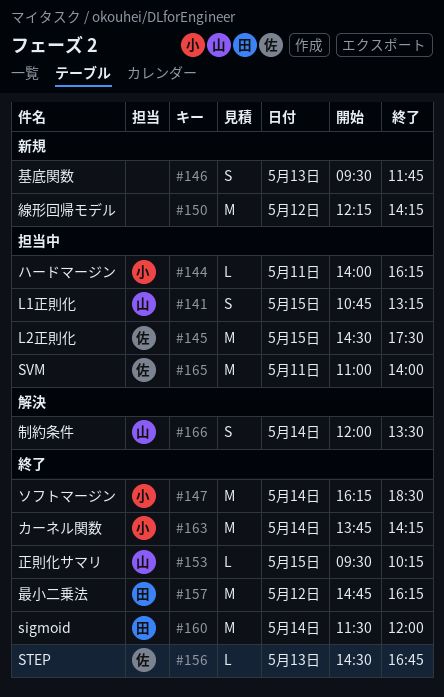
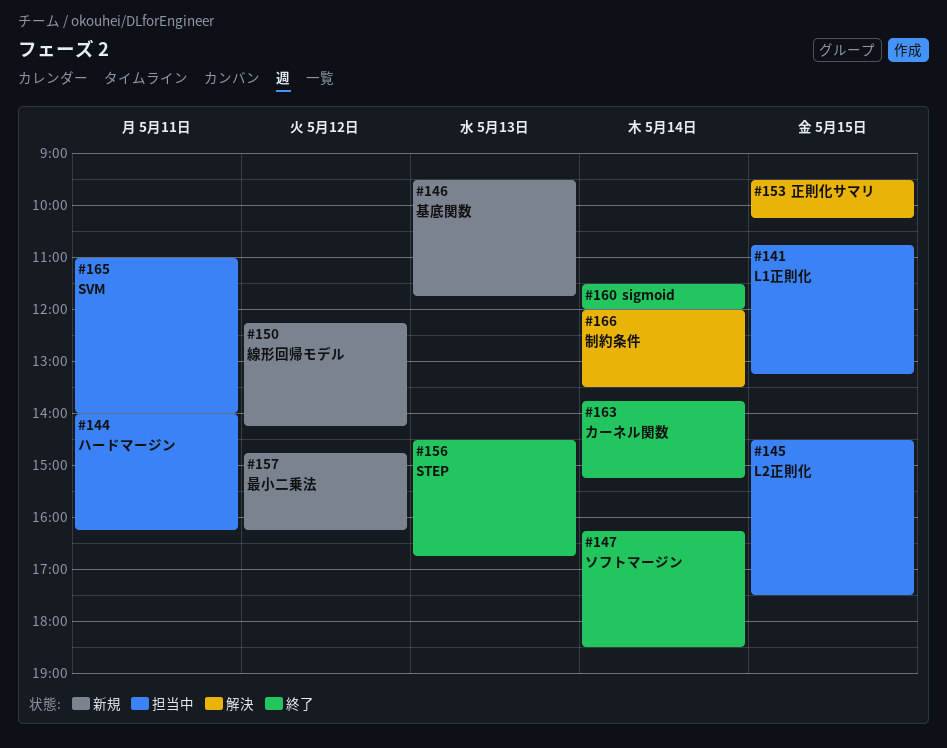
#153, status: 終了 -> 解決
#157, status: 終了 -> 新規
#163, ends: 14:15 -> 15:15

